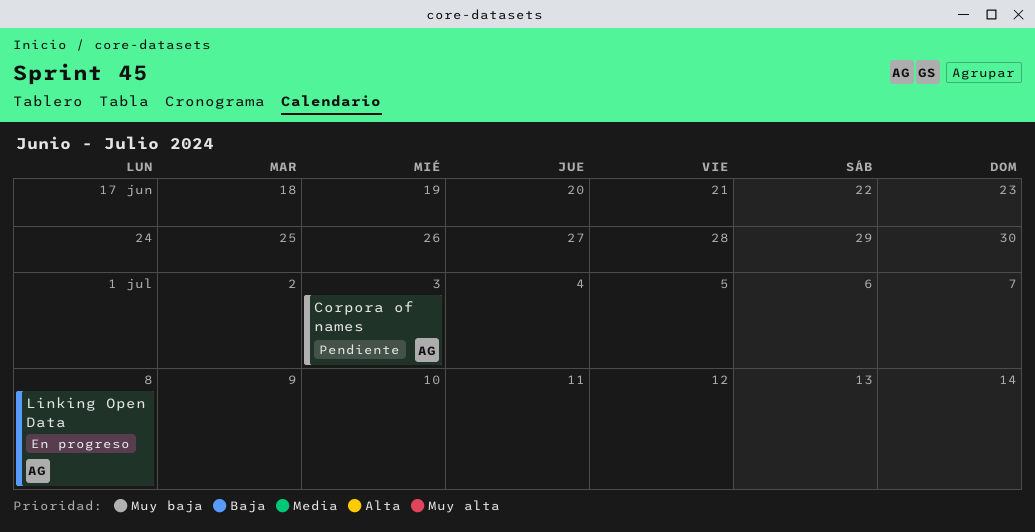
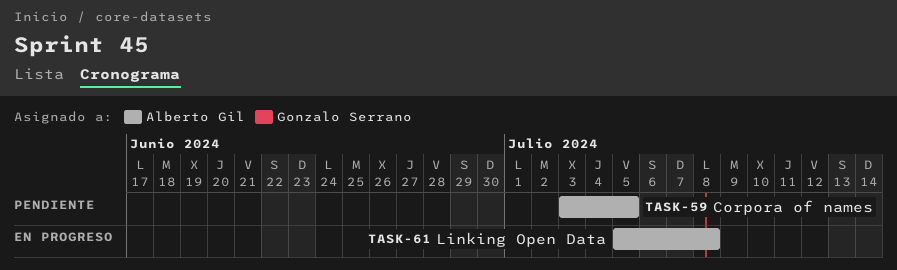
Corpora of names, due: Jul 3 -> Jul 5

